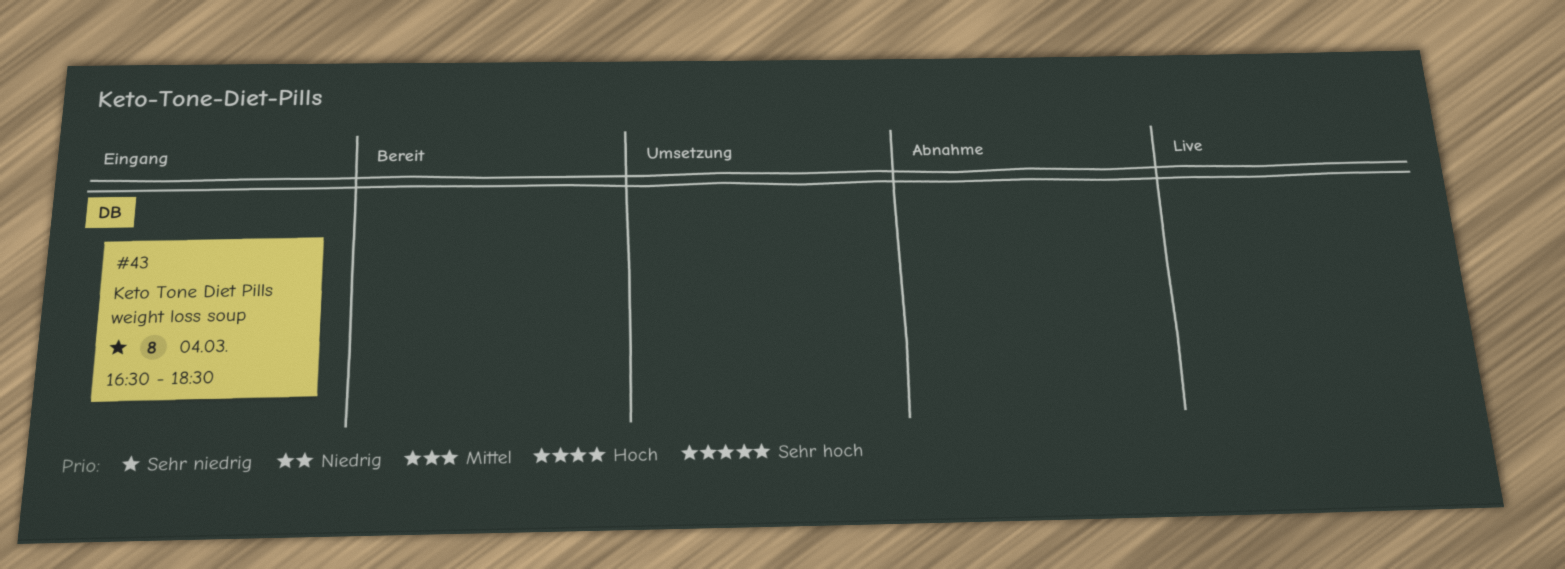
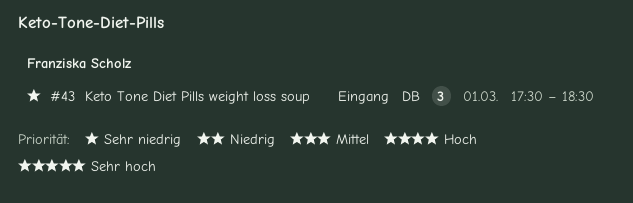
#43, estimate: 8 -> 3
#43, day: Mar 4 -> Mar 1
#43, begins: 16:30 -> 17:30

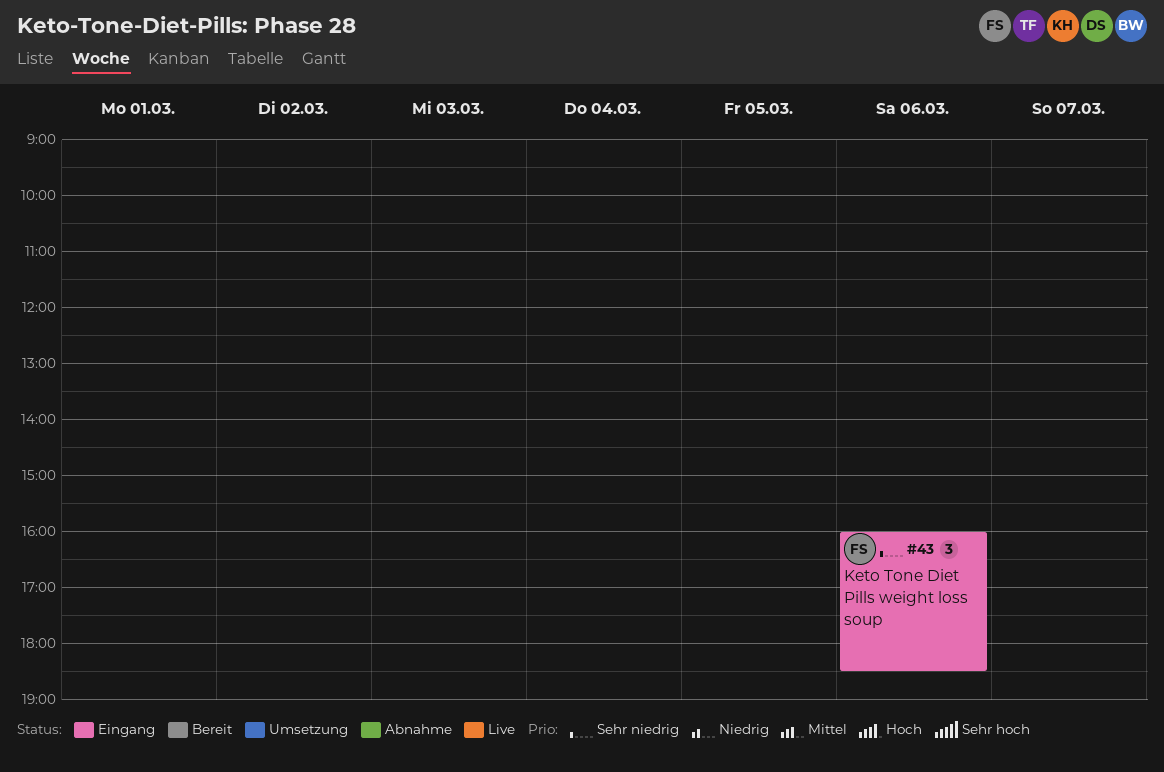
#43, day: Mar 1 -> Mar 6
#43, begins: 17:30 -> 16:00

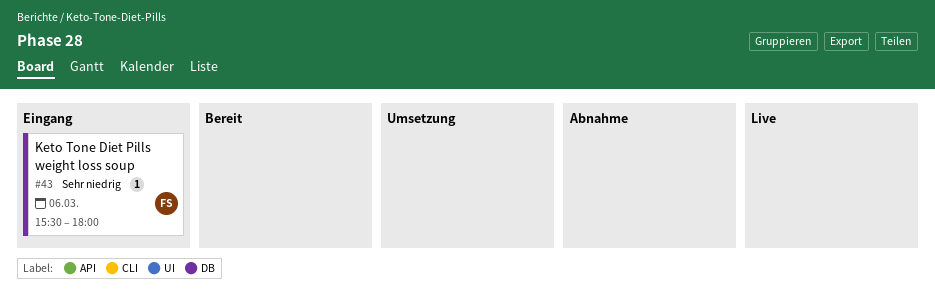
#43, estimate: 3 -> 1
#43, begins: 16:00 -> 15:30
#43, ends: 18:30 -> 18:00

